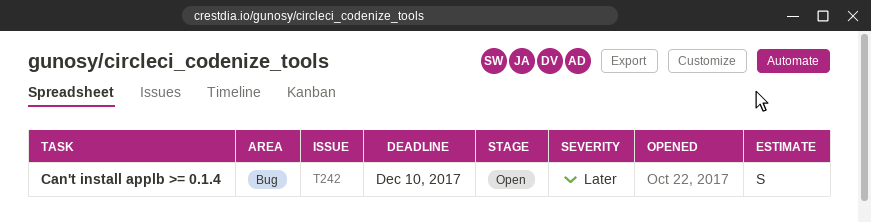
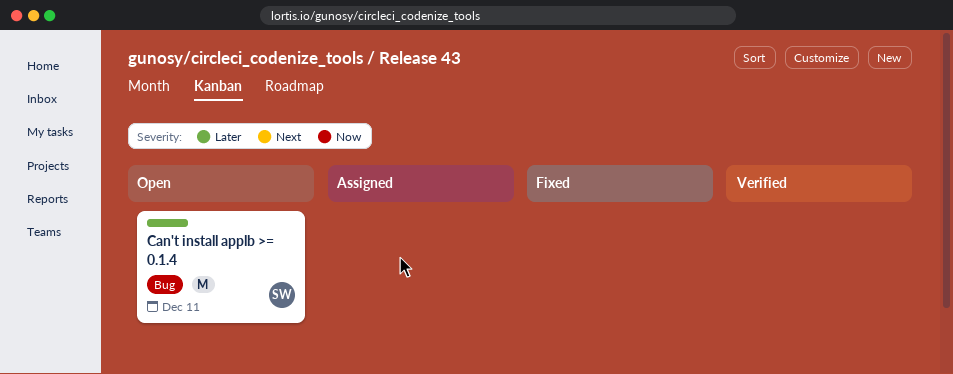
Can't install applb >= 0.1.4, estimate: S -> M
Can't install applb >= 0.1.4, due: Dec 10 -> Dec 11

